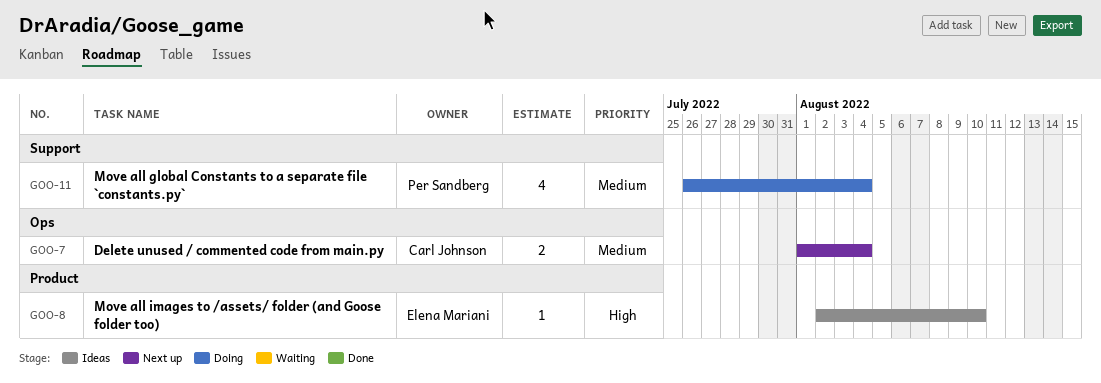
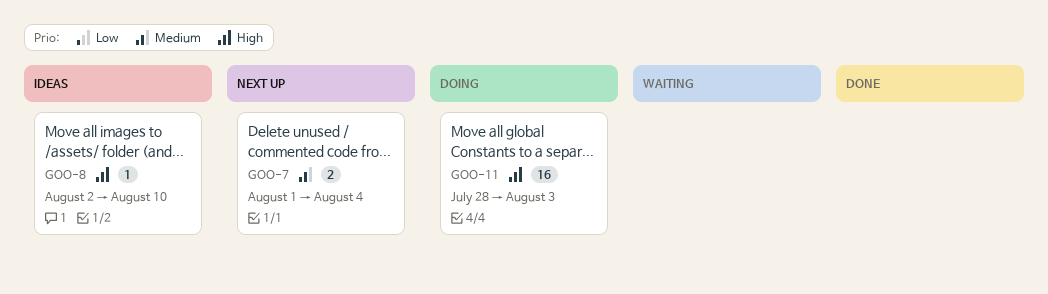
GOO-11, priority: Medium -> High
GOO-11, estimate: 4 -> 16
GOO-11, start: Jul 26 -> Jul 28
GOO-11, due: Aug 4 -> Aug 3

